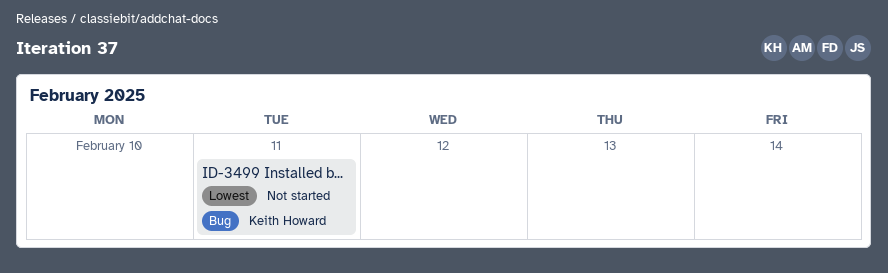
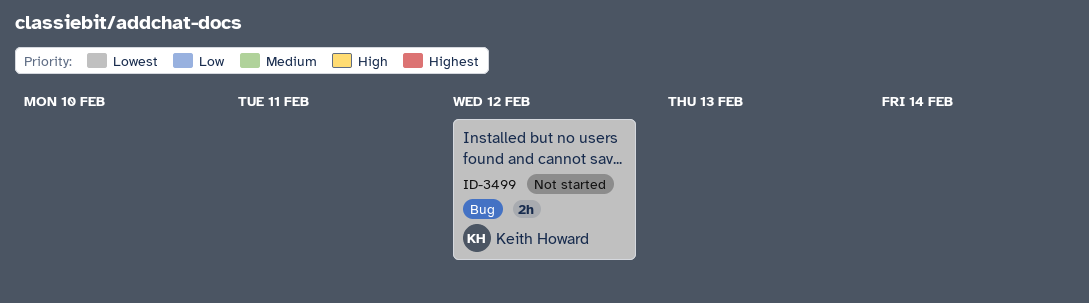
ID-3499, due: Feb 11 -> Feb 12

